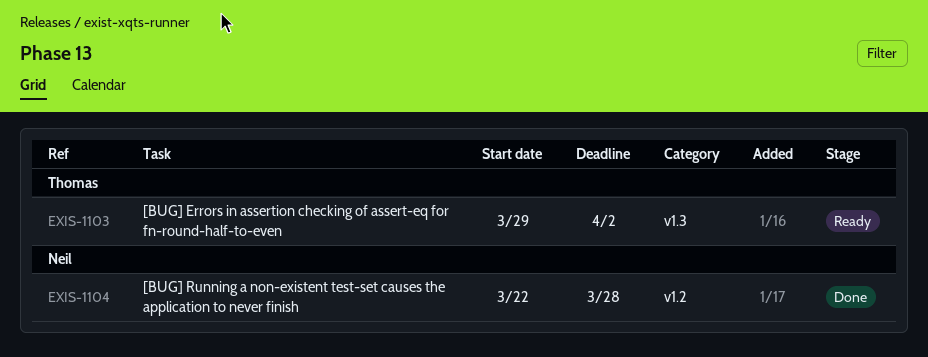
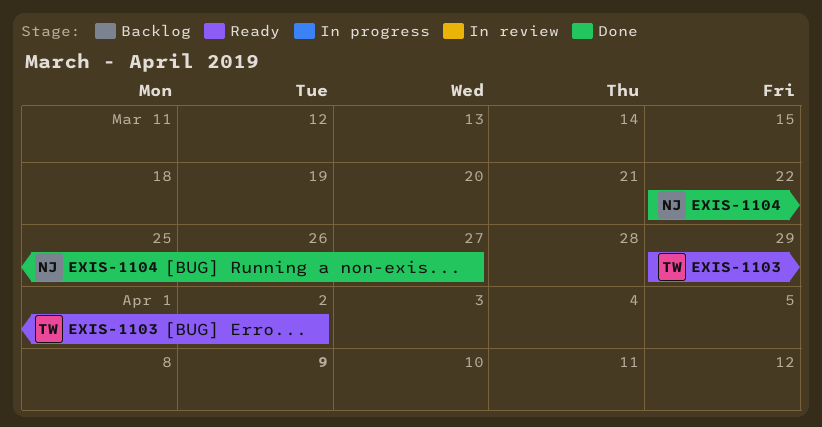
EXIS-1104, due: Mar 28 -> Mar 27

